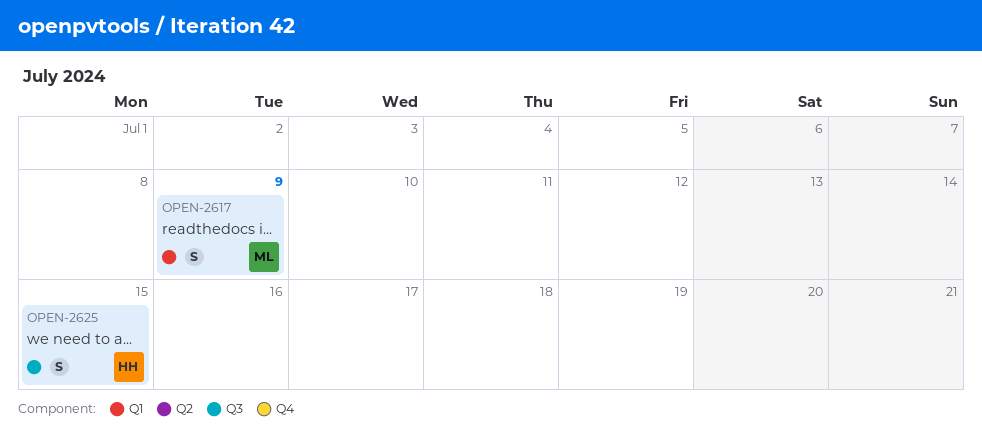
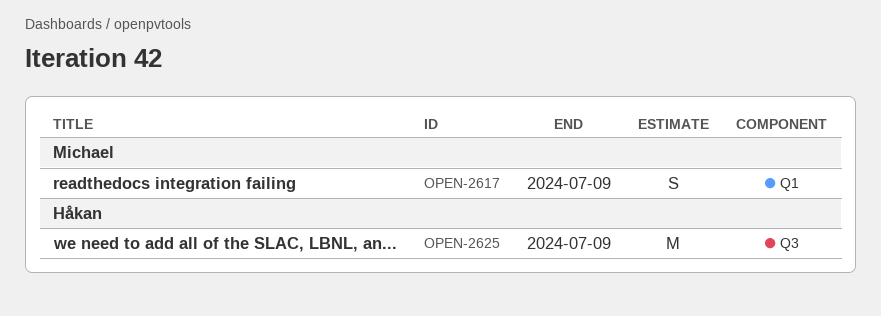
OPEN-2625, estimate: S -> M
OPEN-2625, due: Jul 15 -> Jul 9

